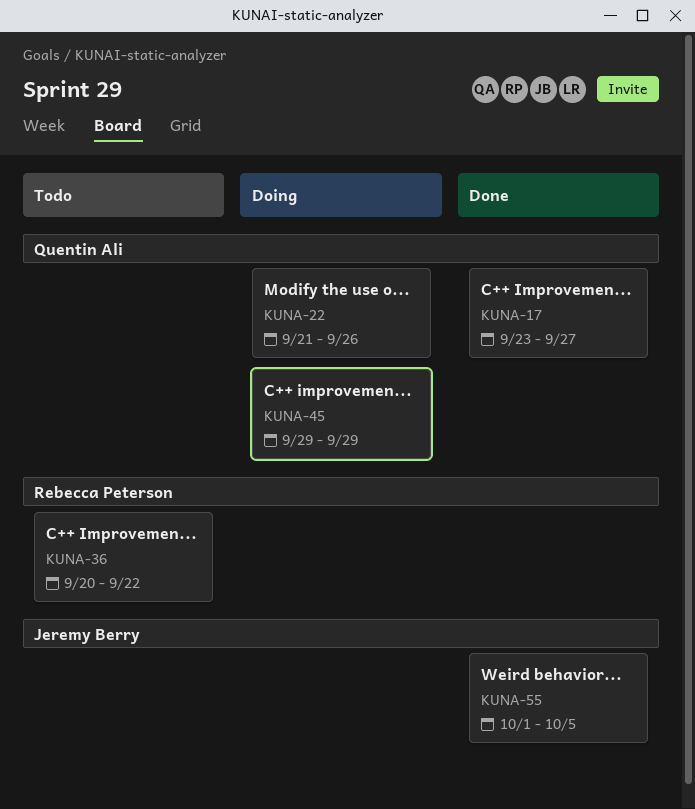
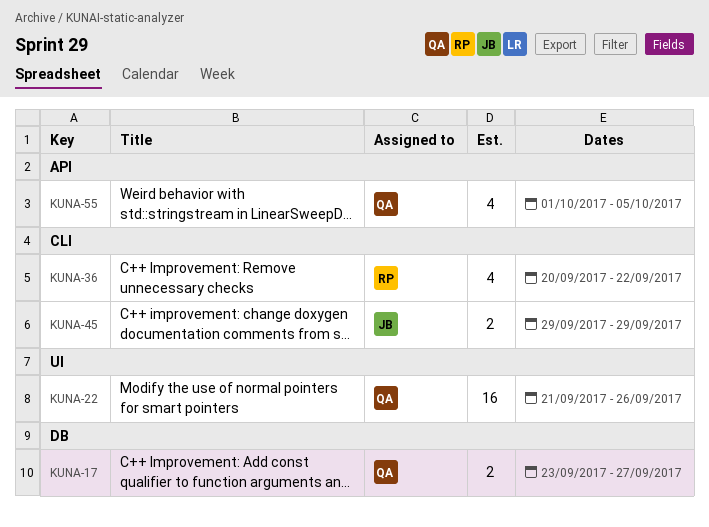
KUNA-45, owner: Quentin Ali -> Jeremy Berry
KUNA-55, owner: Jeremy Berry -> Quentin Ali

